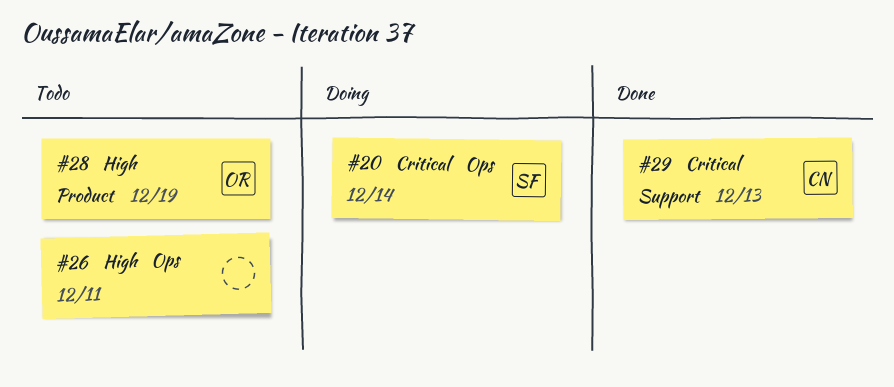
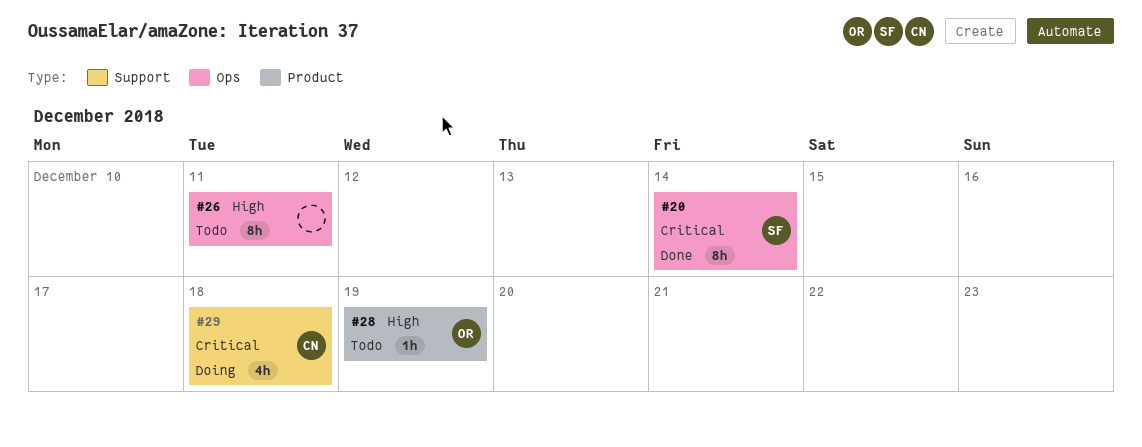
#20, status: Doing -> Done
#29, status: Done -> Doing
#29, due: Dec 13 -> Dec 18

